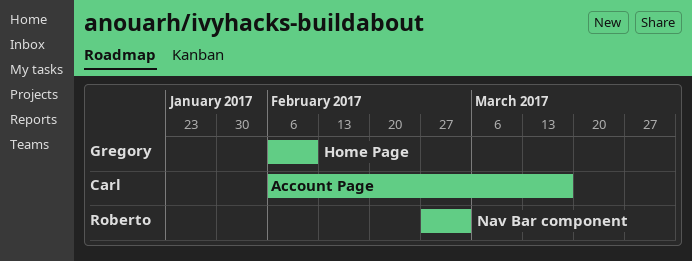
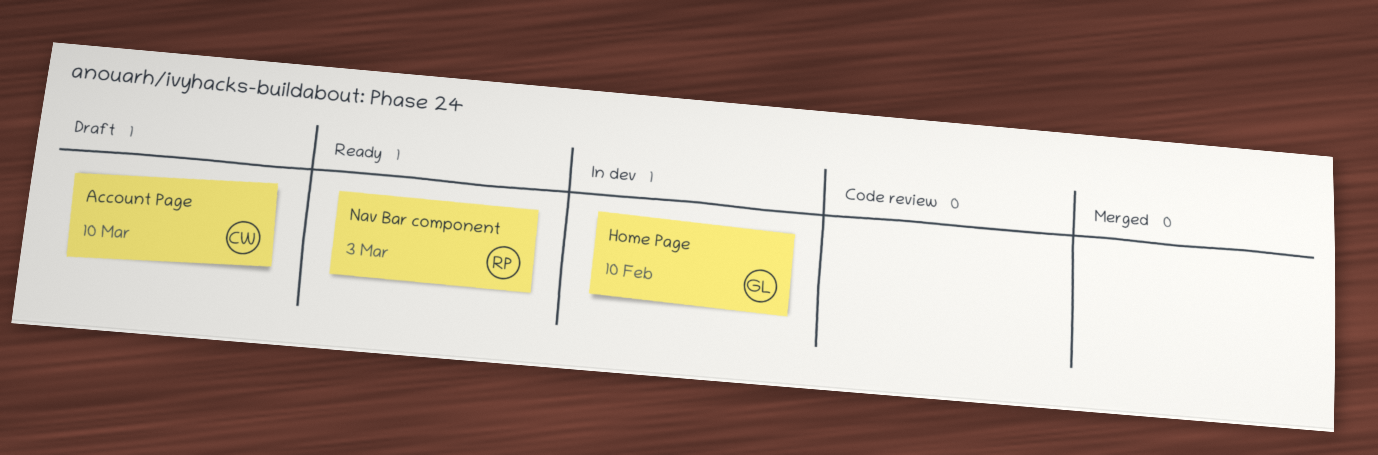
Account Page, due: Mar 17 -> Mar 10

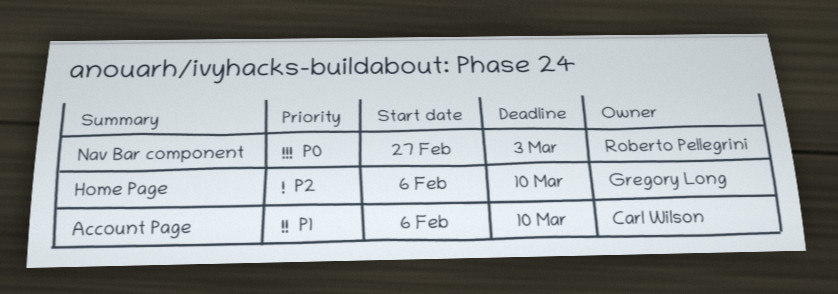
Home Page, due: Feb 10 -> Mar 10

